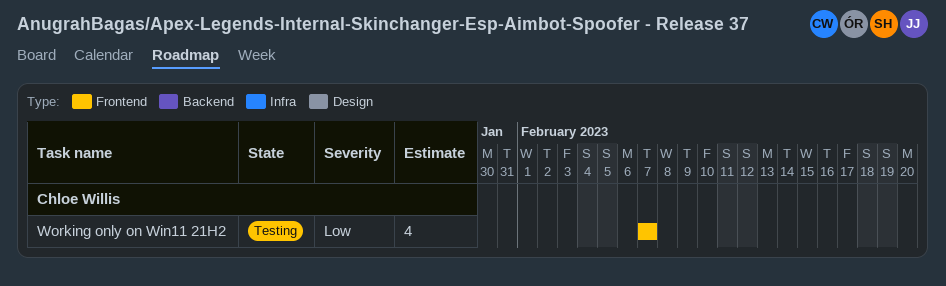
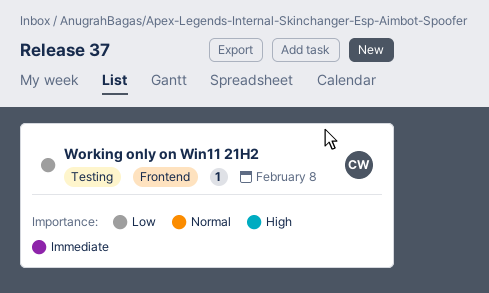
Working only on Win11 21H2, estimate: 4 -> 1
Working only on Win11 21H2, due: Feb 7 -> Feb 8

